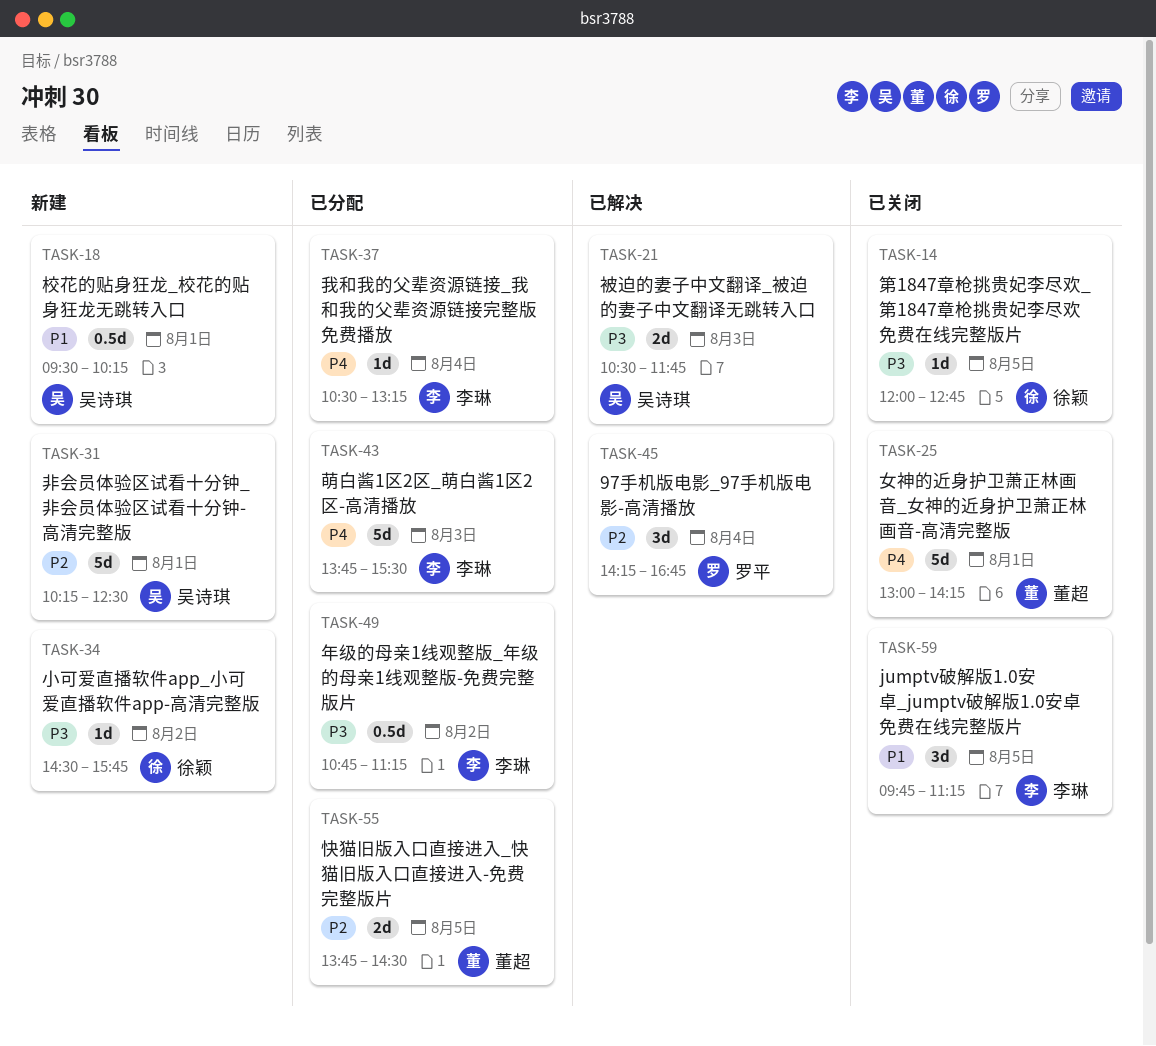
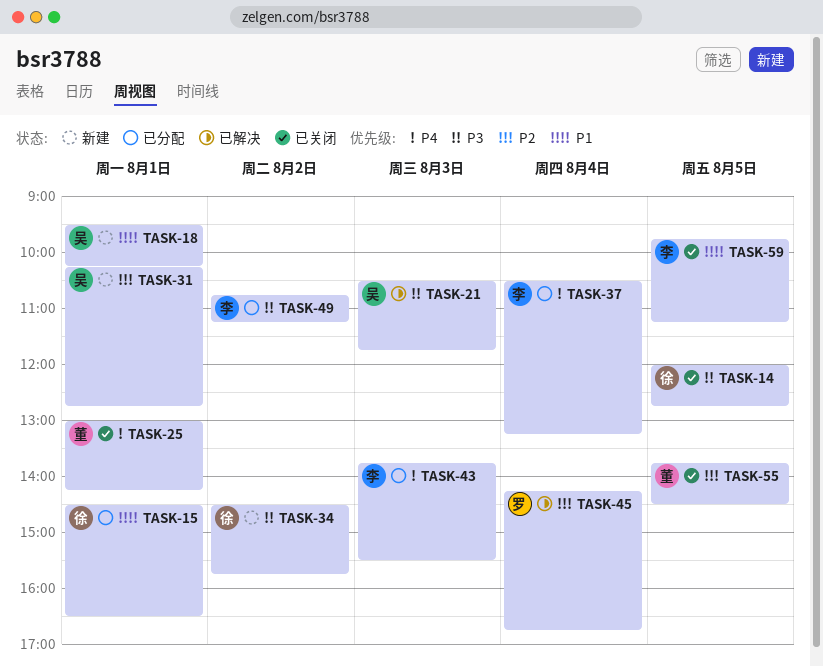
TASK-15: none -> present
TASK-31, ends: 12:30 -> 12:45
TASK-55, status: 已分配 -> 已关闭

